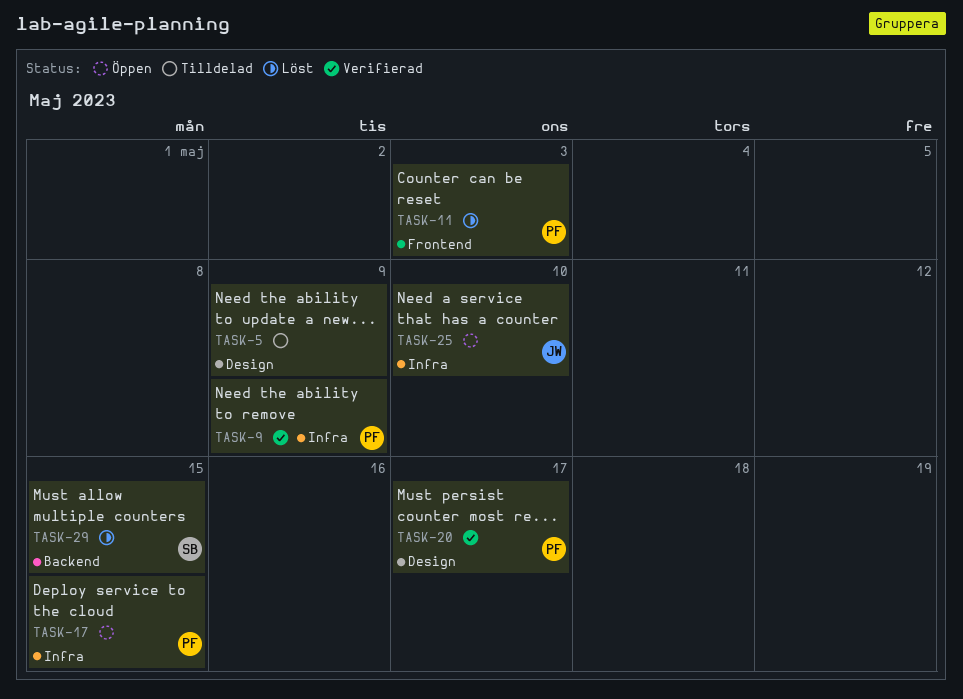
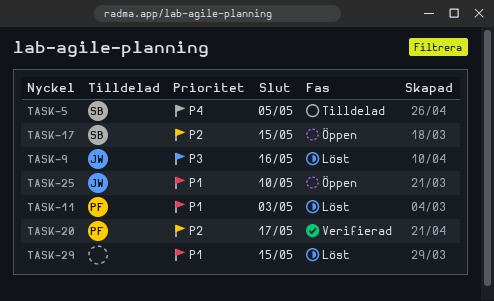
TASK-5, owner: none -> SB
TASK-5, due: May 9 -> May 5
TASK-9, status: Verifierad -> Löst
TASK-9, owner: PF -> JW
TASK-9, due: May 9 -> May 16
TASK-17, owner: PF -> SB
TASK-29, owner: SB -> none

